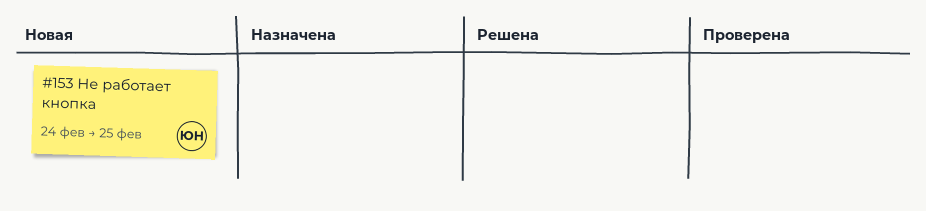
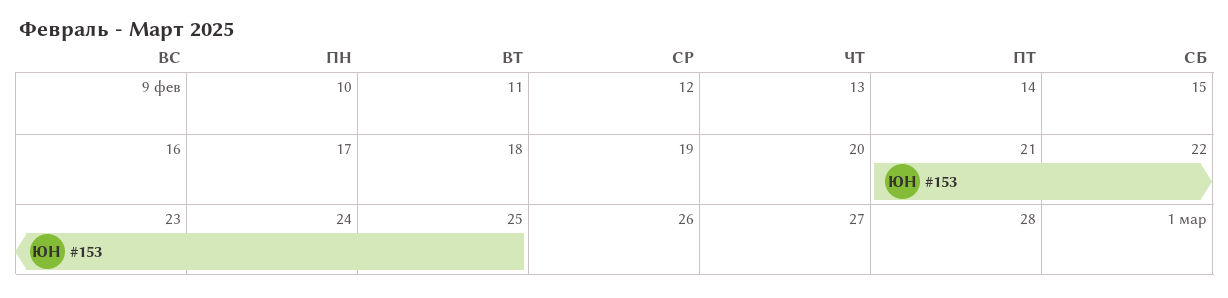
#153, start: Feb 24 -> Feb 21

